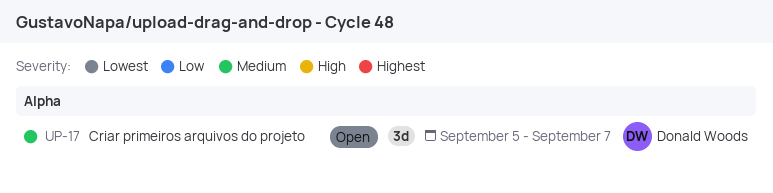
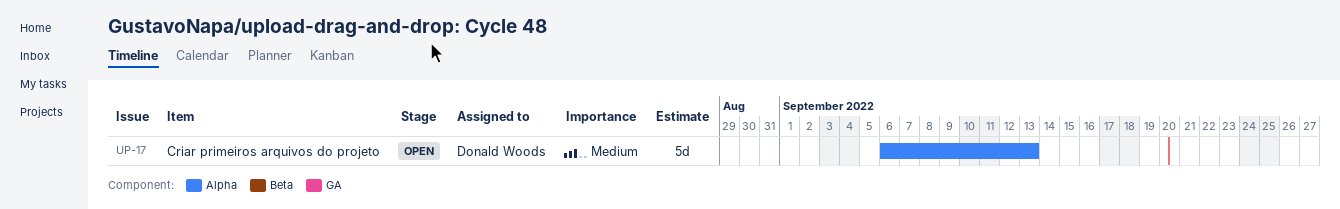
UP-17, estimate: 3d -> 5d
UP-17, start: Sep 5 -> Sep 6
UP-17, due: Sep 7 -> Sep 13

